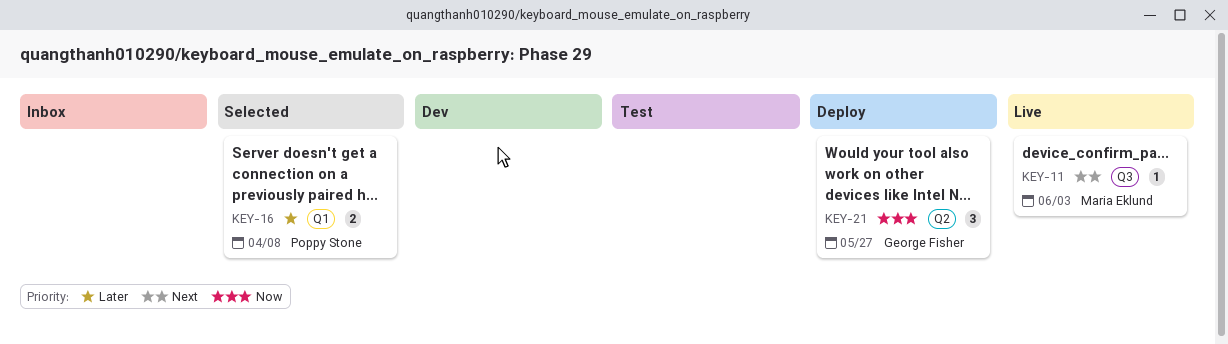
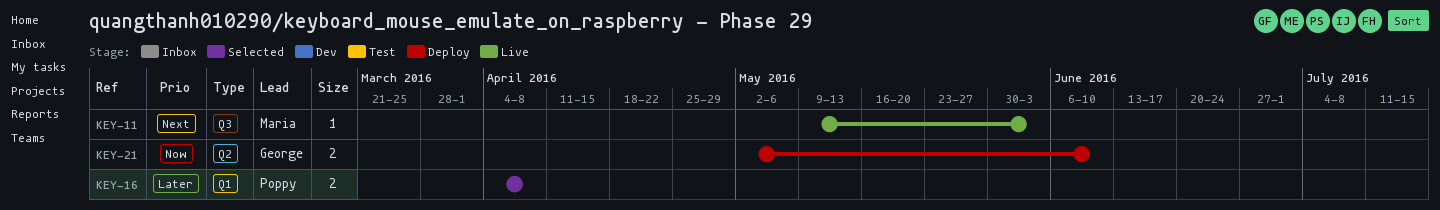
KEY-21, estimate: 3 -> 2
KEY-21, due: May 27 -> Jun 10

